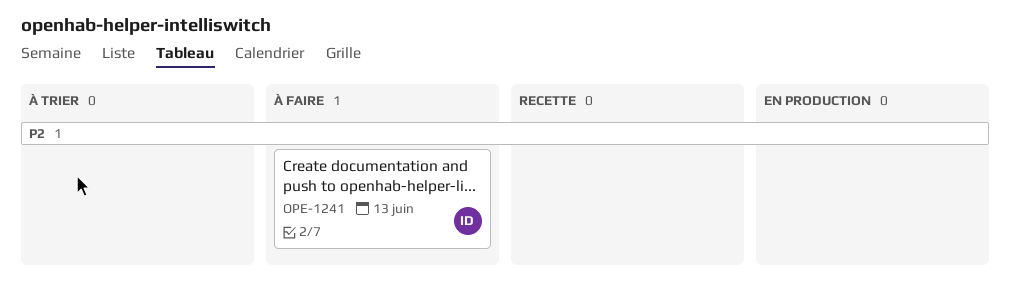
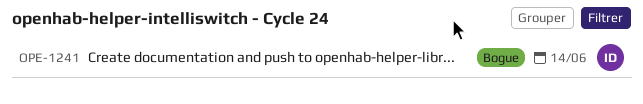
OPE-1241, due: Jun 13 -> Jun 14

